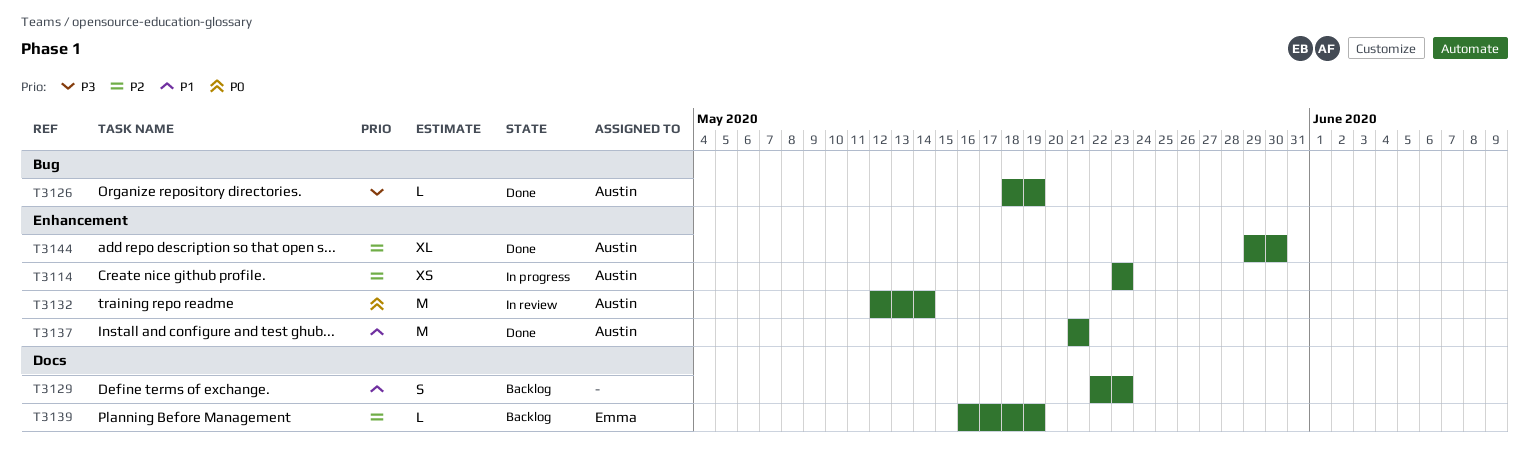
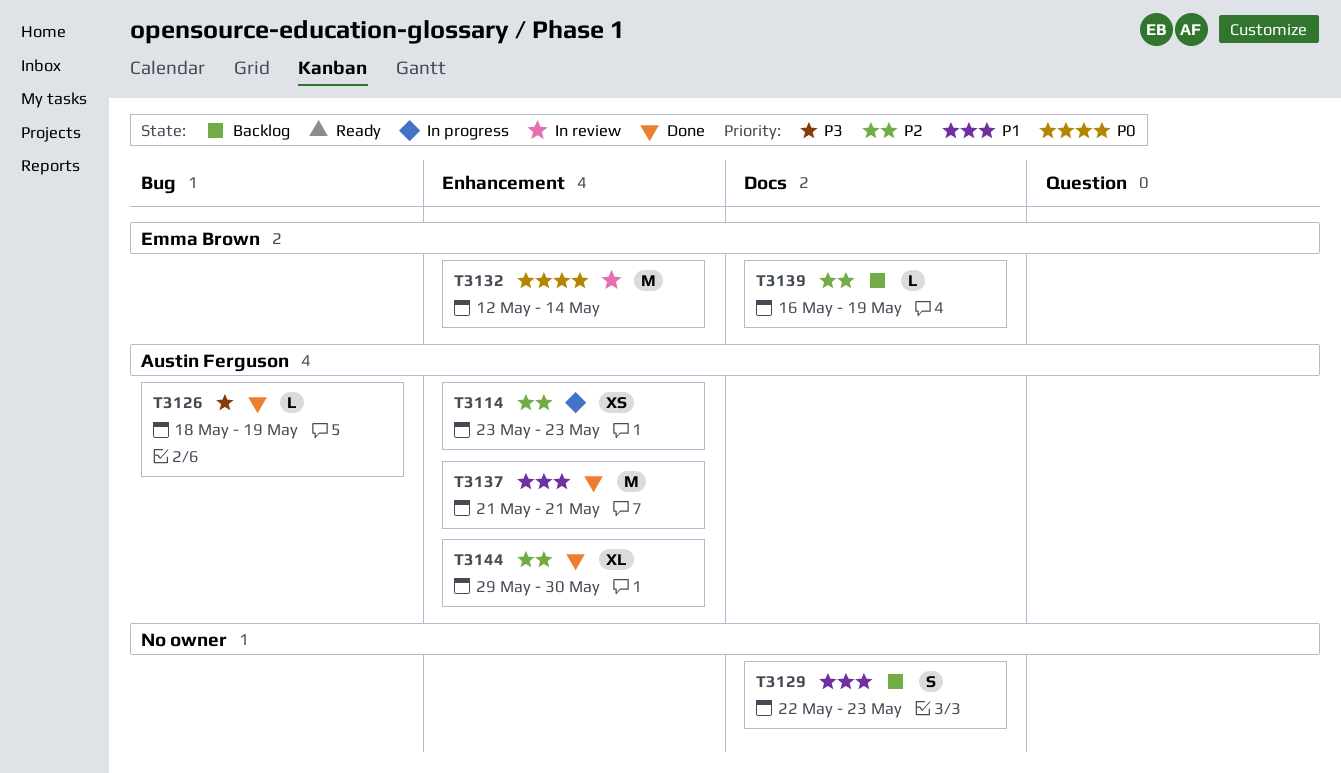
T3132, owner: Austin Ferguson -> Emma Brown

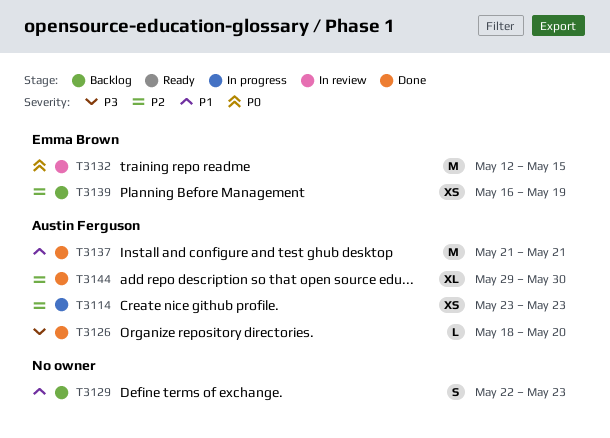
T3126, due: May 19 -> May 20
T3132, due: May 14 -> May 15
T3139, estimate: L -> XS

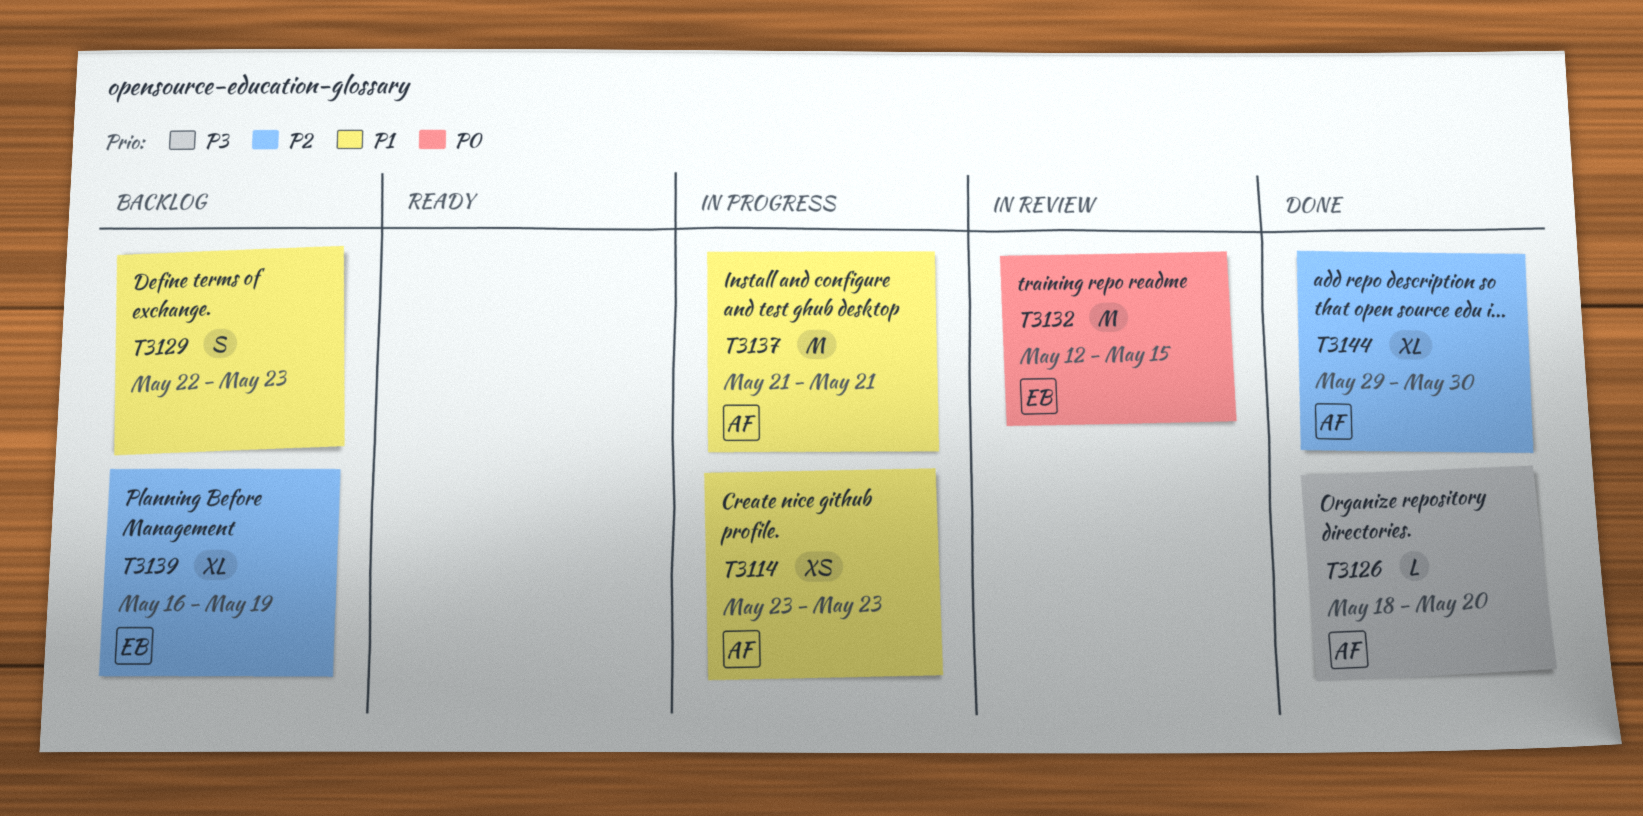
T3114, priority: P2 -> P1
T3137, status: Done -> In progress
T3139, estimate: XS -> XL

